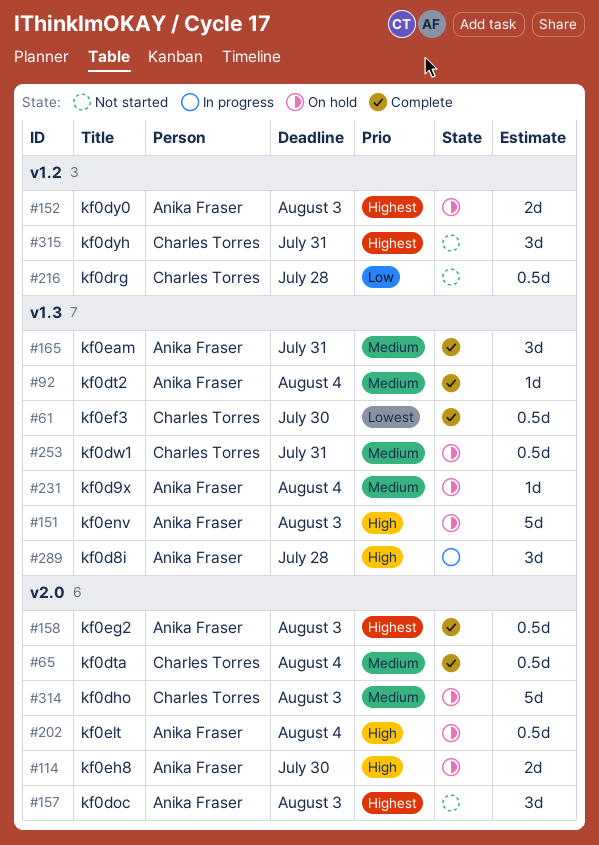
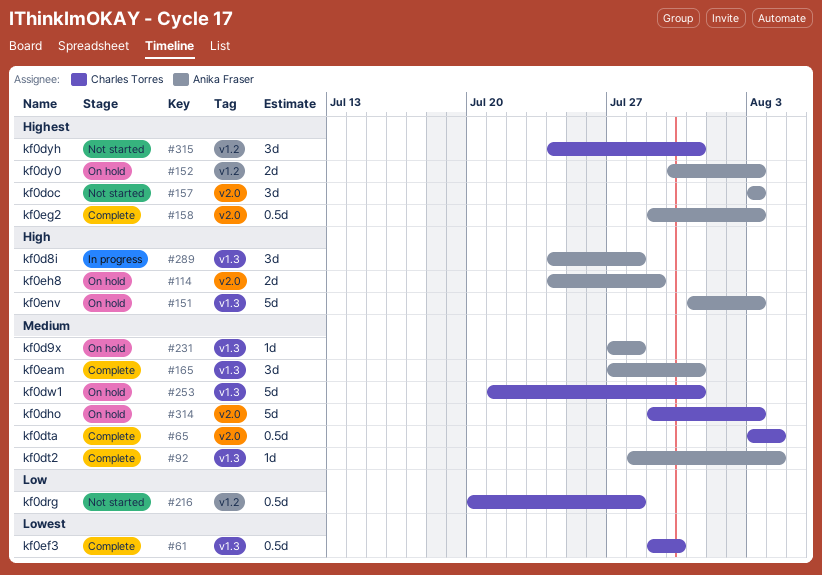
#114, due: Jul 30 -> Jul 29
#202: present -> none
#231, due: Aug 4 -> Jul 28
#253, estimate: 0.5d -> 5d

